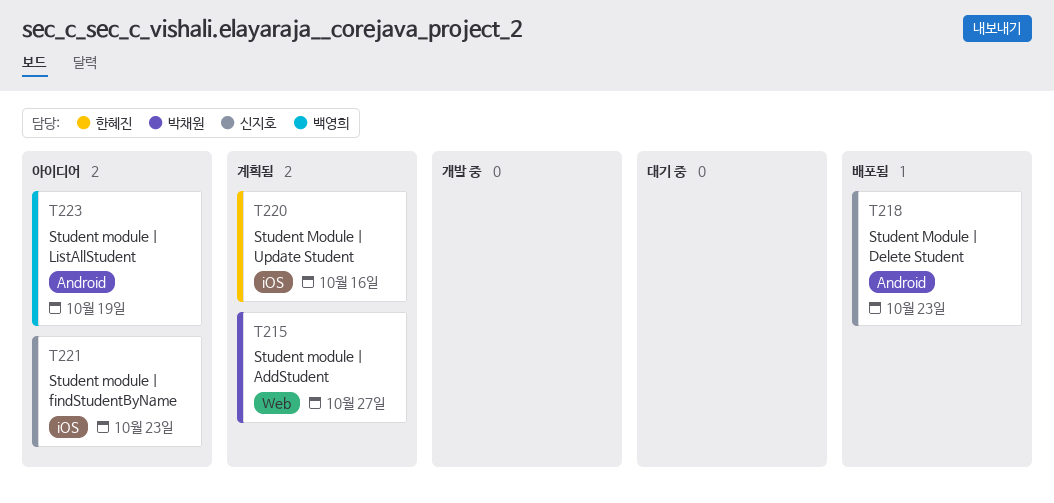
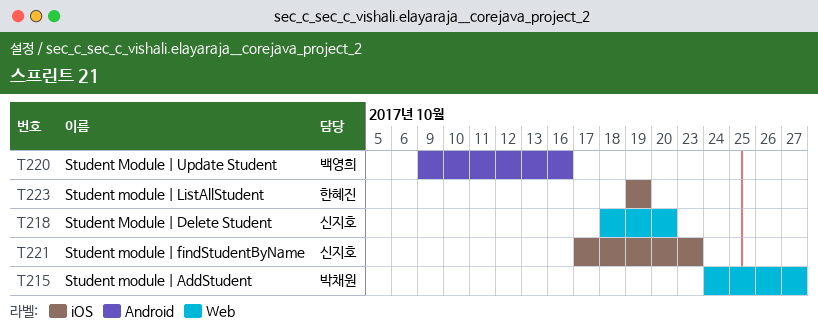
T218, label: Android -> Web
T218, due: Oct 23 -> Oct 20
T220, owner: 한혜진 -> 백영희
T220, label: iOS -> Android
T223, owner: 백영희 -> 한혜진
T223, label: Android -> iOS

